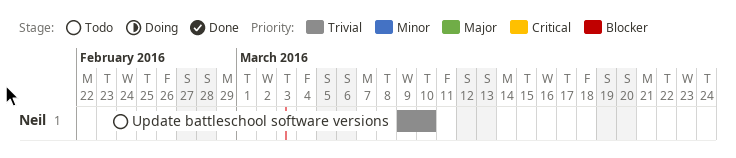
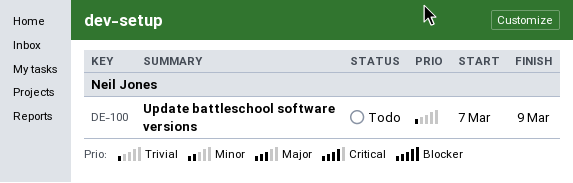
Update battleschool software versions, start: Mar 9 -> Mar 7
Update battleschool software versions, due: Mar 10 -> Mar 9

